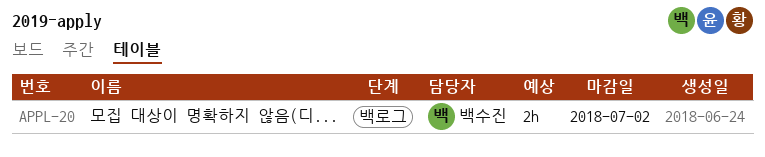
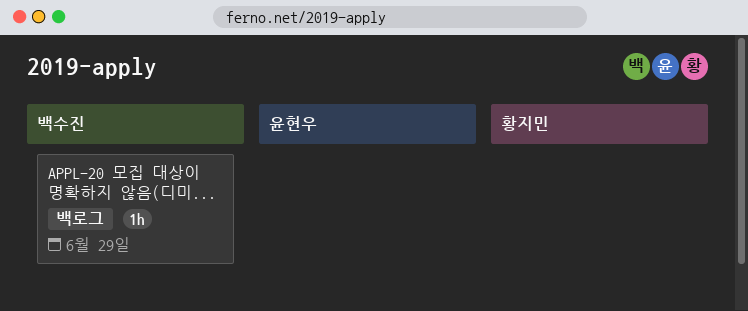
APPL-20, estimate: 2h -> 1h
APPL-20, due: Jul 2 -> Jun 29

